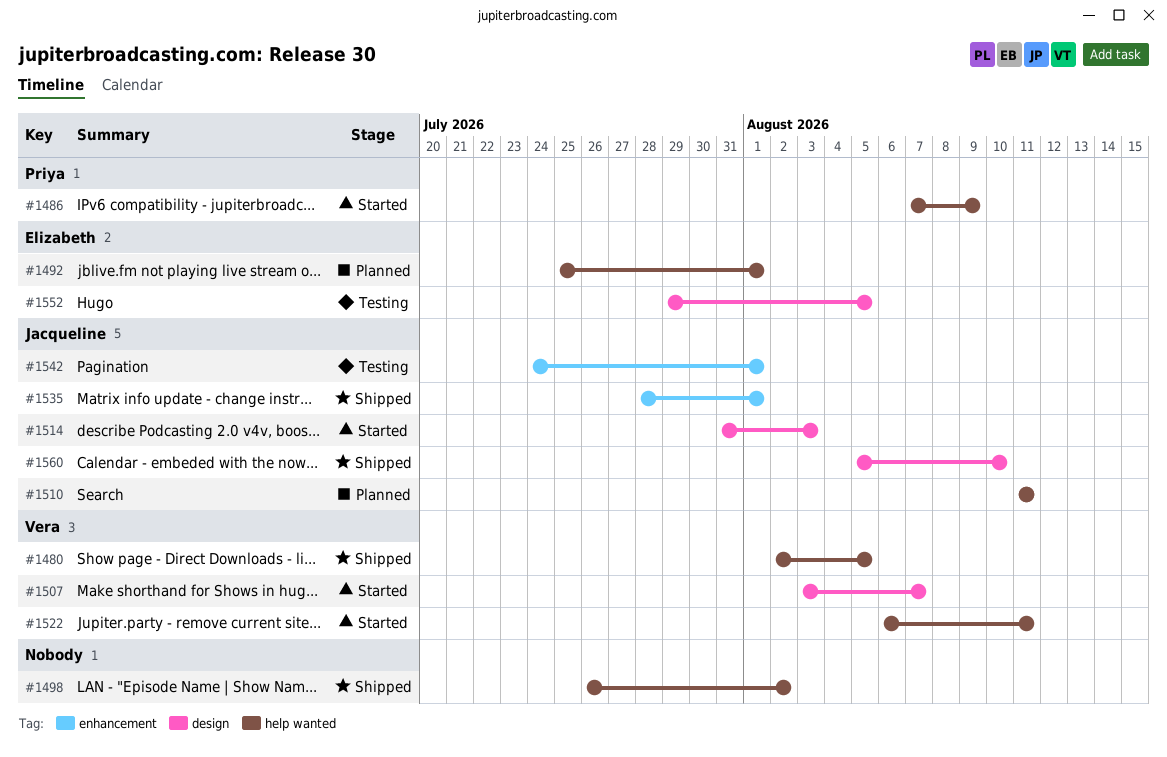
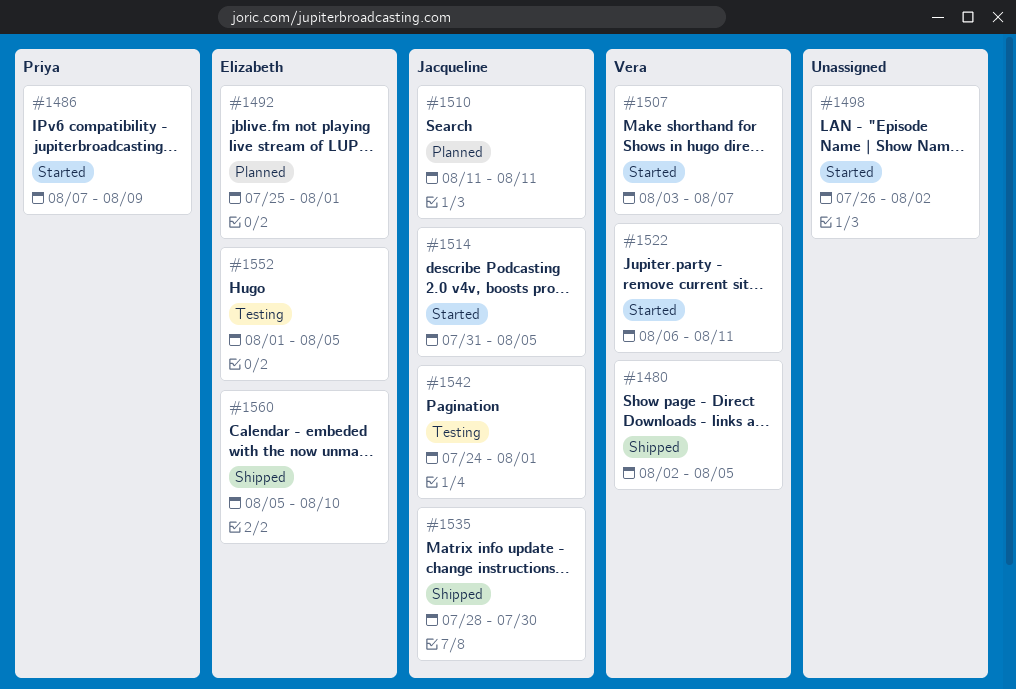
#1498, status: Shipped -> Started
#1514, due: Aug 3 -> Aug 5
#1535, due: Aug 1 -> Jul 30
#1552, start: Jul 29 -> Aug 1
#1560, owner: Jacqueline -> Elizabeth

